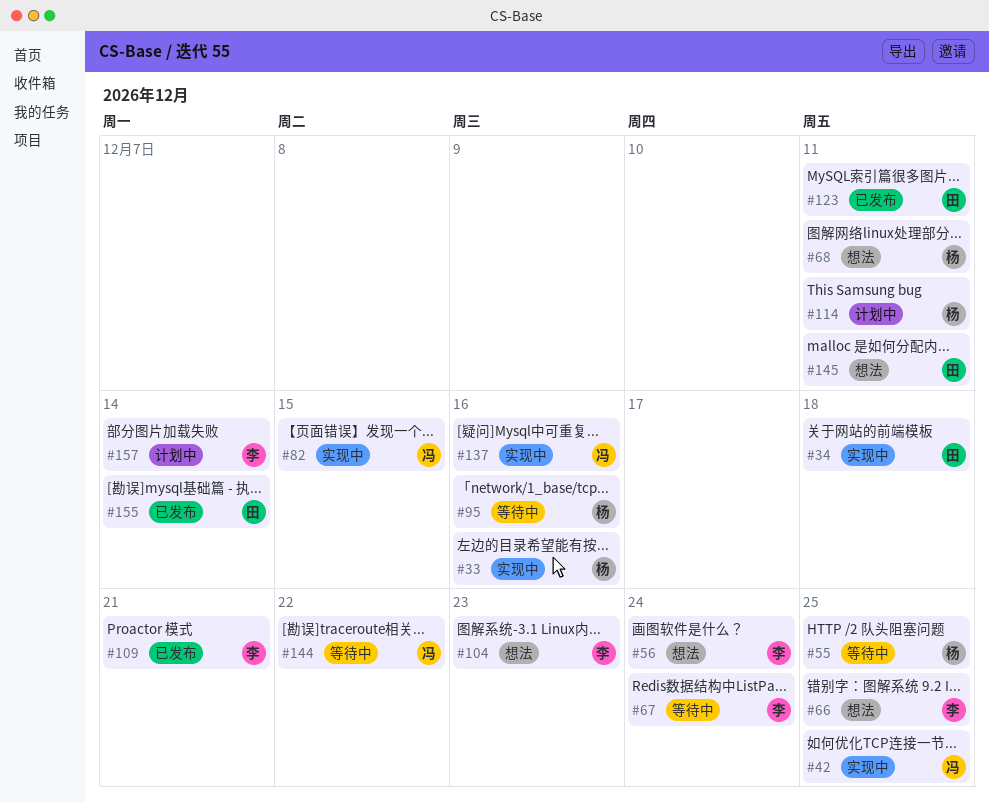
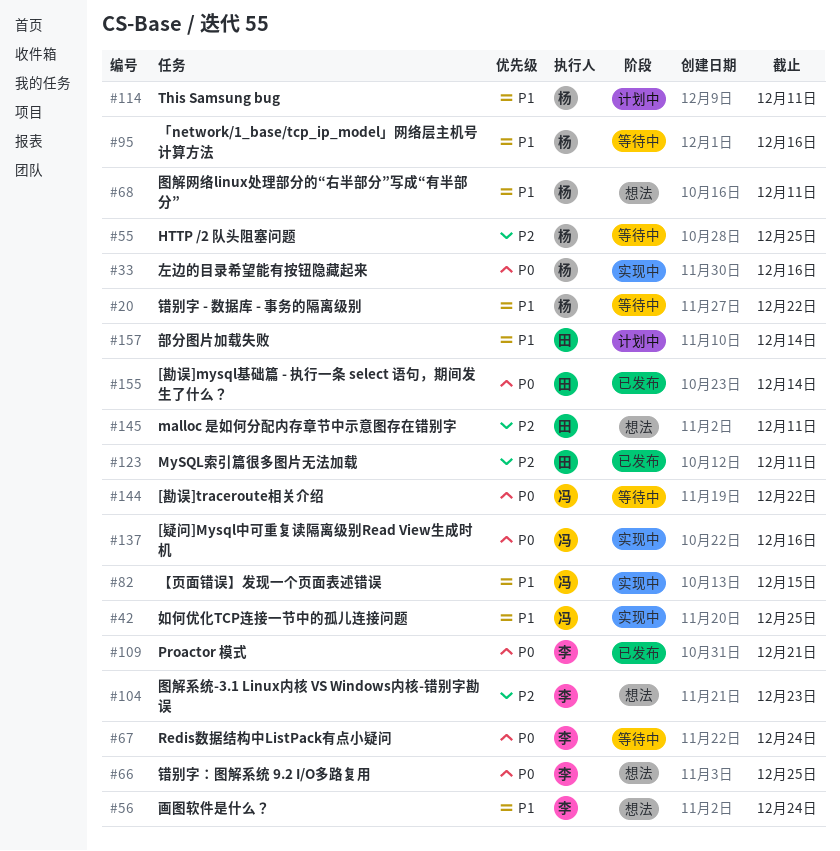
#20: none -> present
#34: present -> none
#157, owner: 李 -> 田

